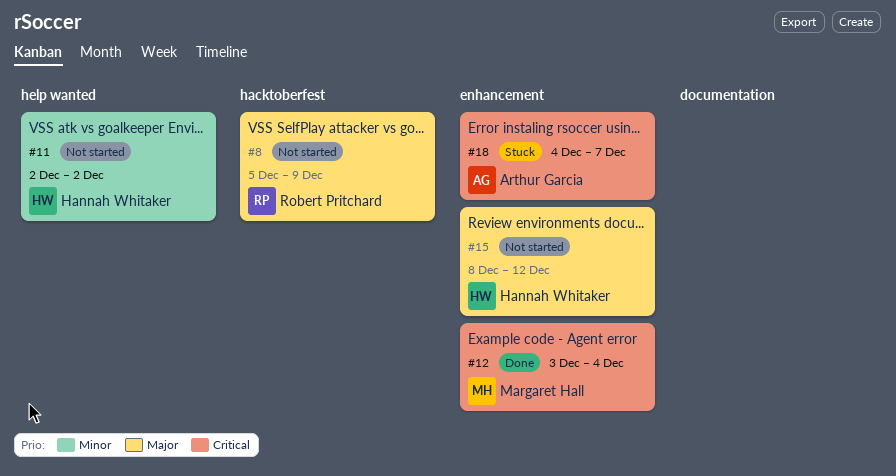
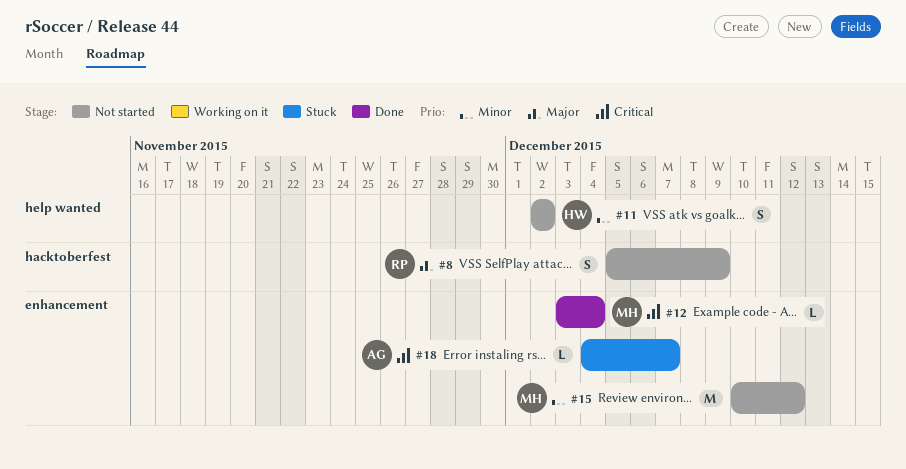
#15, owner: Hannah Whitaker -> Margaret Hall
#15, priority: Major -> Minor
#15, start: Dec 8 -> Dec 10

